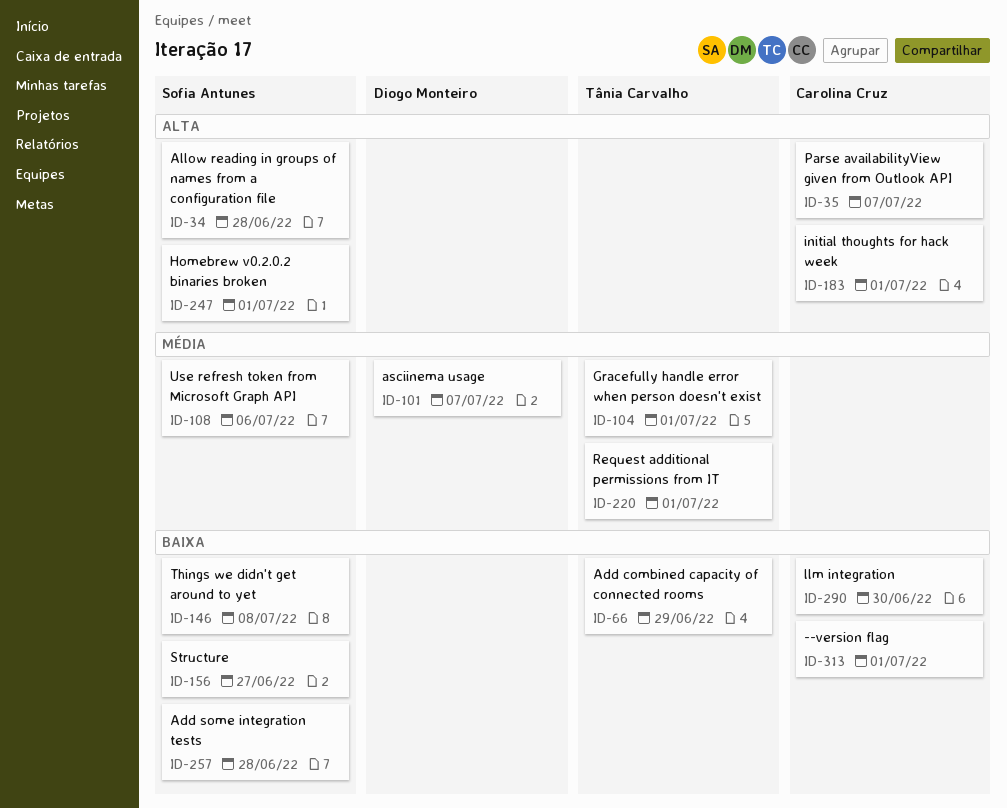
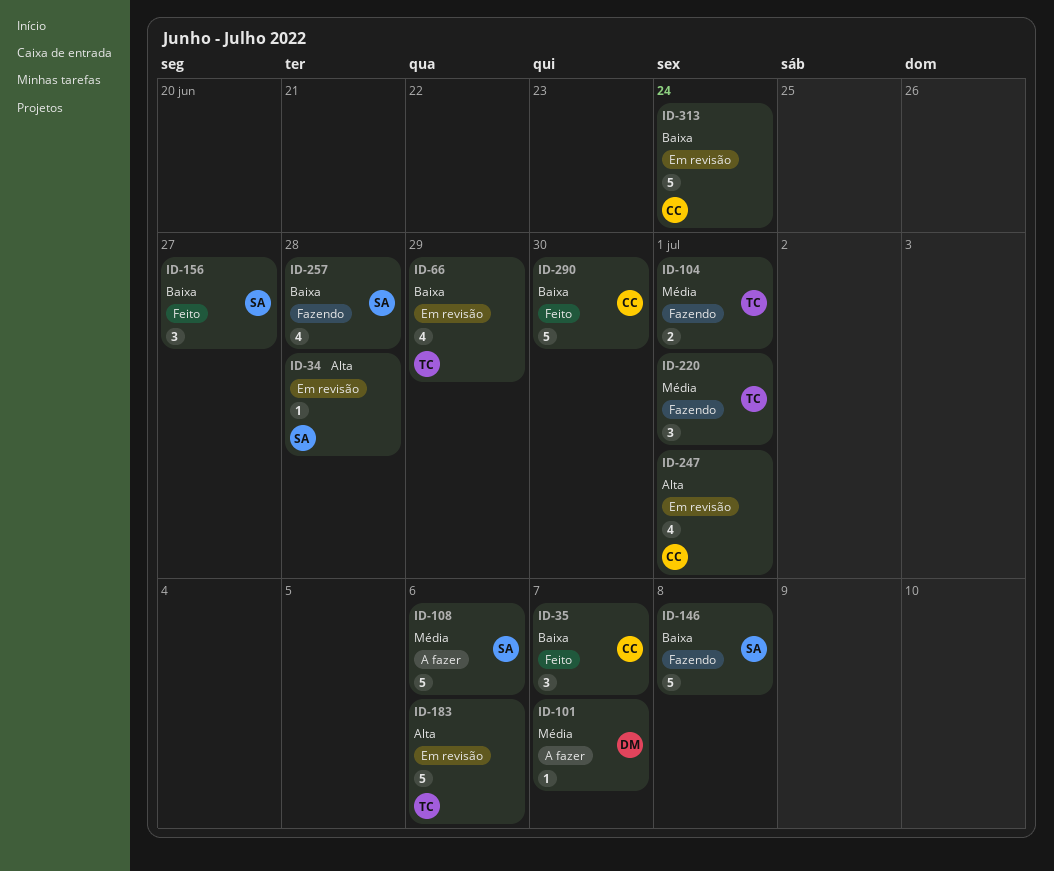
ID-35, priority: Alta -> Baixa
ID-183, owner: Carolina Cruz -> Tânia Carvalho
ID-183, due: Jul 1 -> Jul 6
ID-247, owner: Sofia Antunes -> Carolina Cruz
ID-313, due: Jul 1 -> Jun 24

